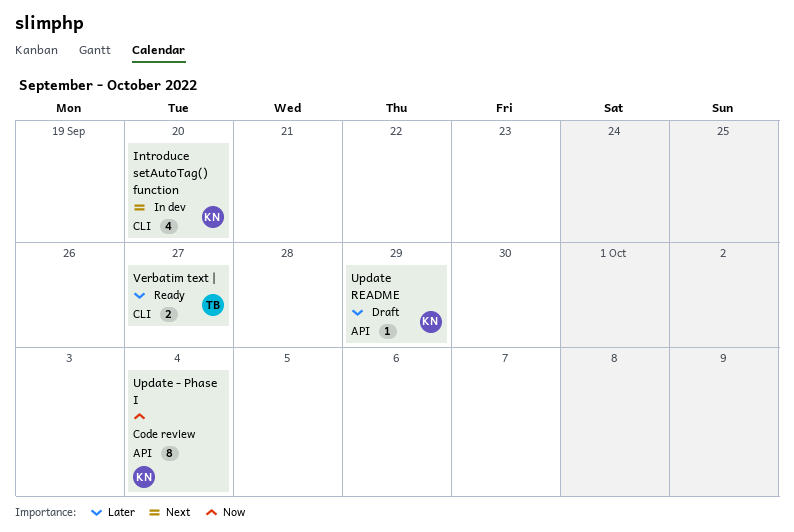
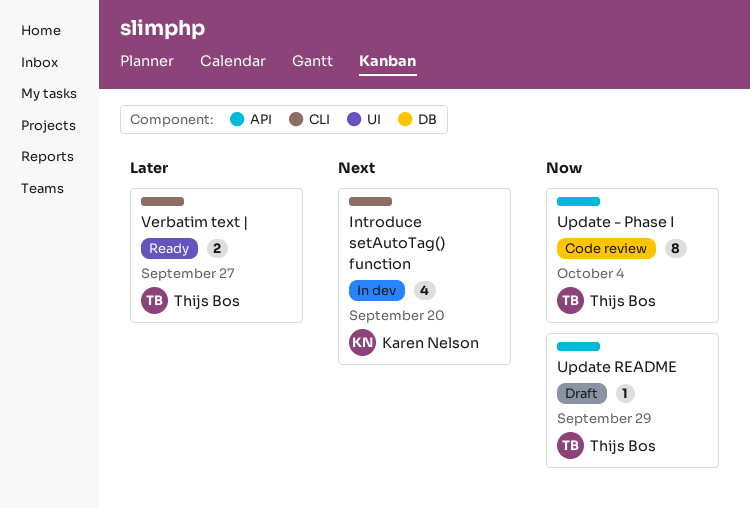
Update - Phase I, owner: Karen Nelson -> Thijs Bos
Update README, owner: Karen Nelson -> Thijs Bos
Update README, priority: Later -> Now

